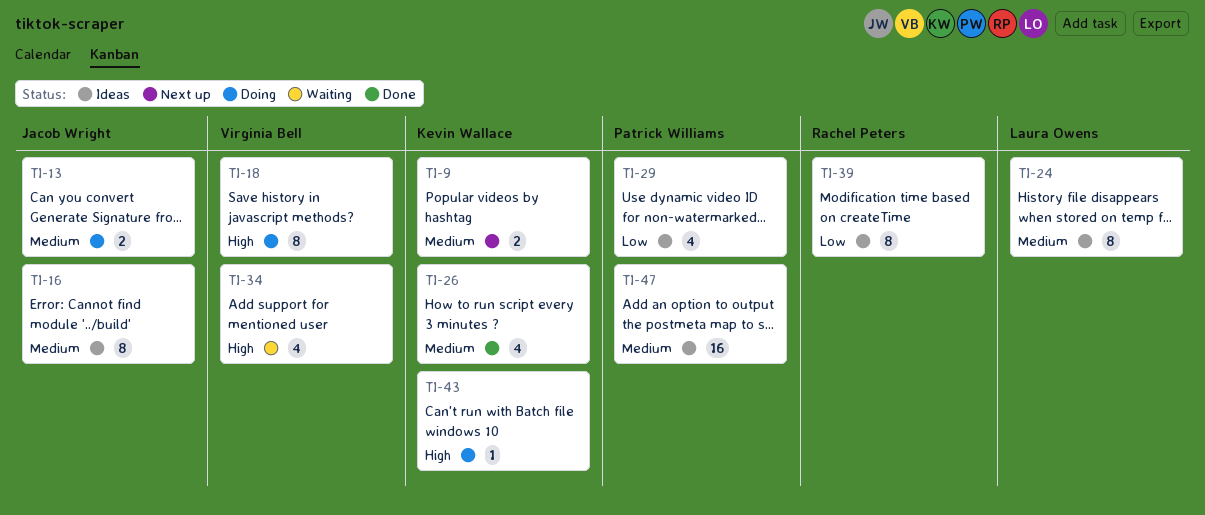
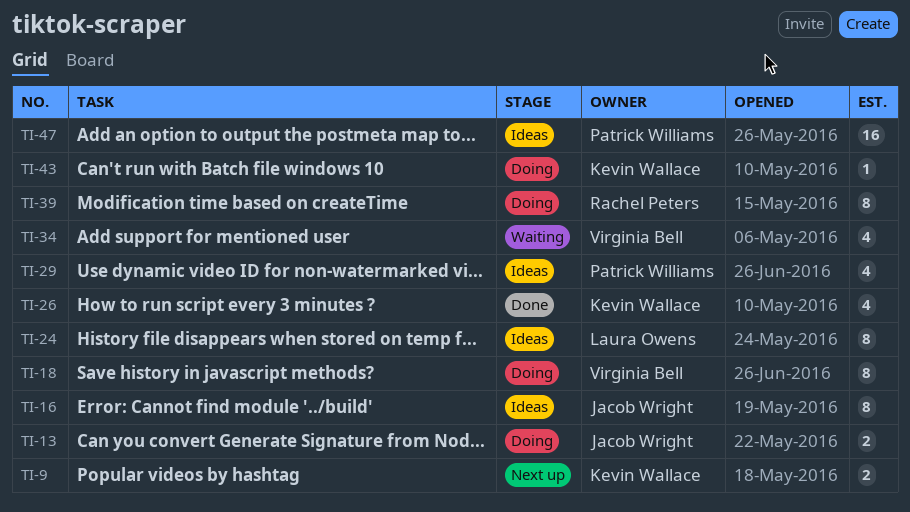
TI-39, status: Ideas -> Doing

